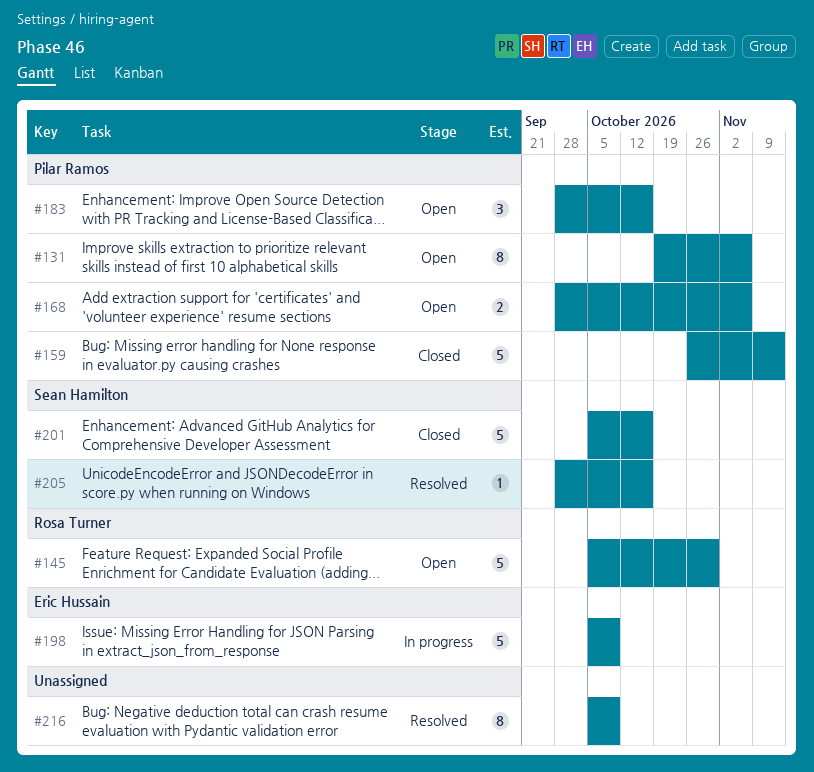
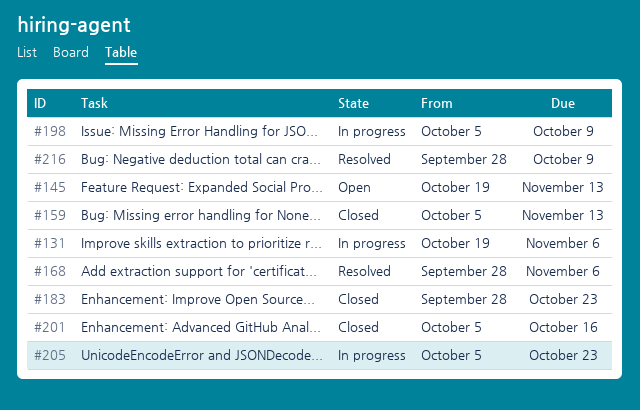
#131, status: Open -> In progress
#145, start: Oct 5 -> Oct 19
#145, due: Oct 30 -> Nov 13
#159, start: Oct 26 -> Oct 5
#168, status: Open -> Resolved
#183, status: Open -> Closed
#183, due: Oct 16 -> Oct 23
#205, status: Resolved -> In progress
#205, start: Sep 28 -> Oct 5
#205, due: Oct 16 -> Oct 23
#216, start: Oct 5 -> Sep 28

